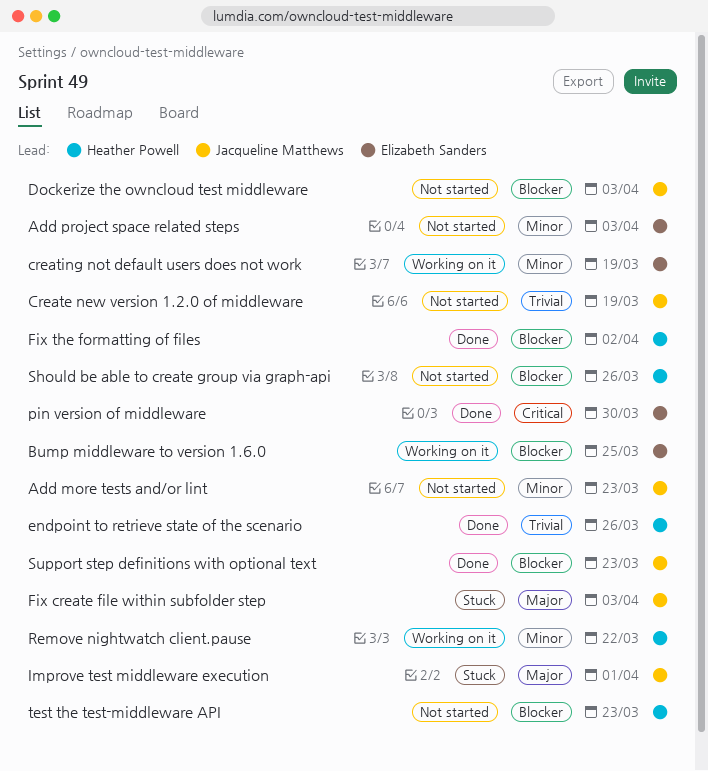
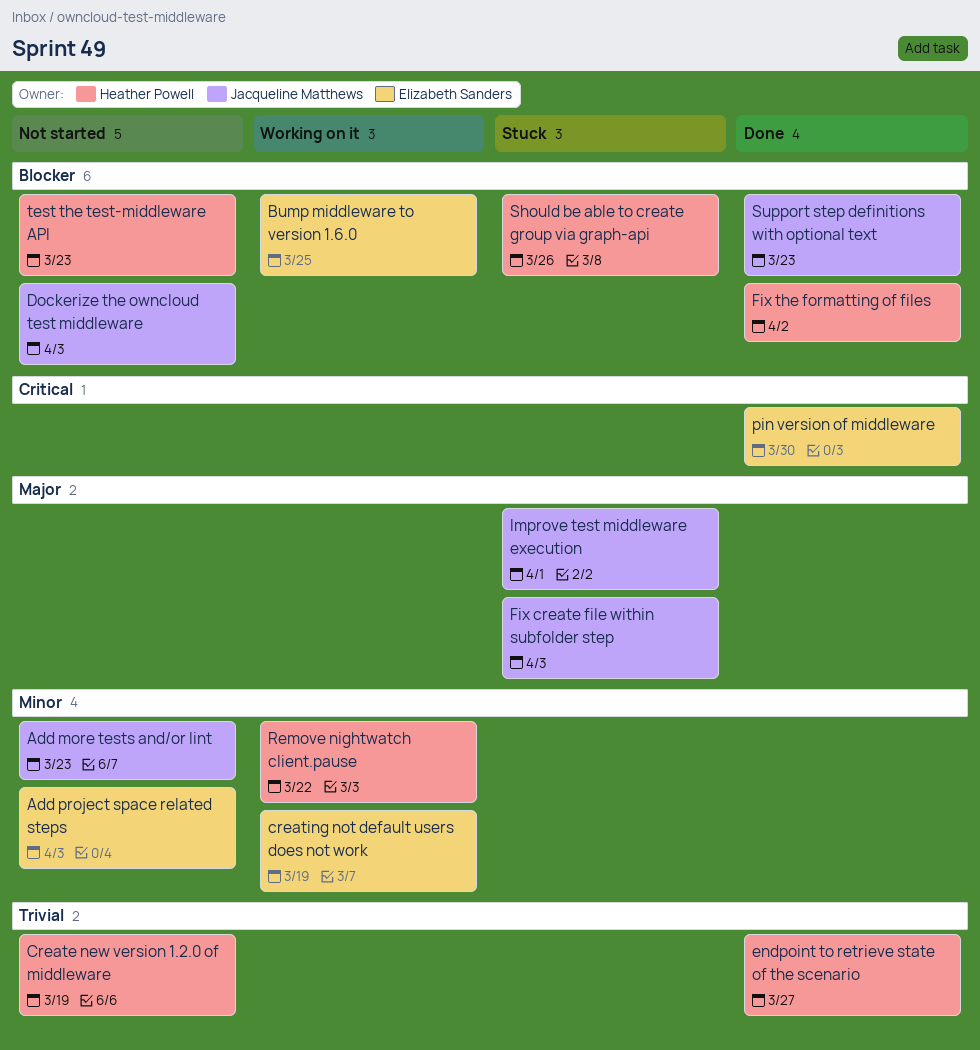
Create new version 1.2.0 of middleware, owner: Jacqueline Matthews -> Heather Powell
endpoint to retrieve state of the scenario, due: Mar 26 -> Mar 27
Should be able to create group via graph-api, status: Not started -> Stuck

